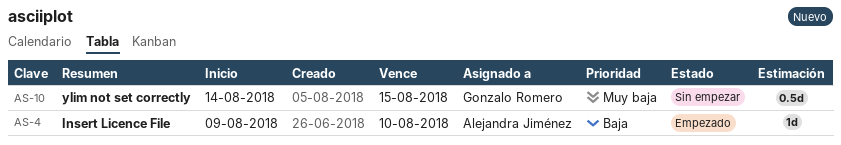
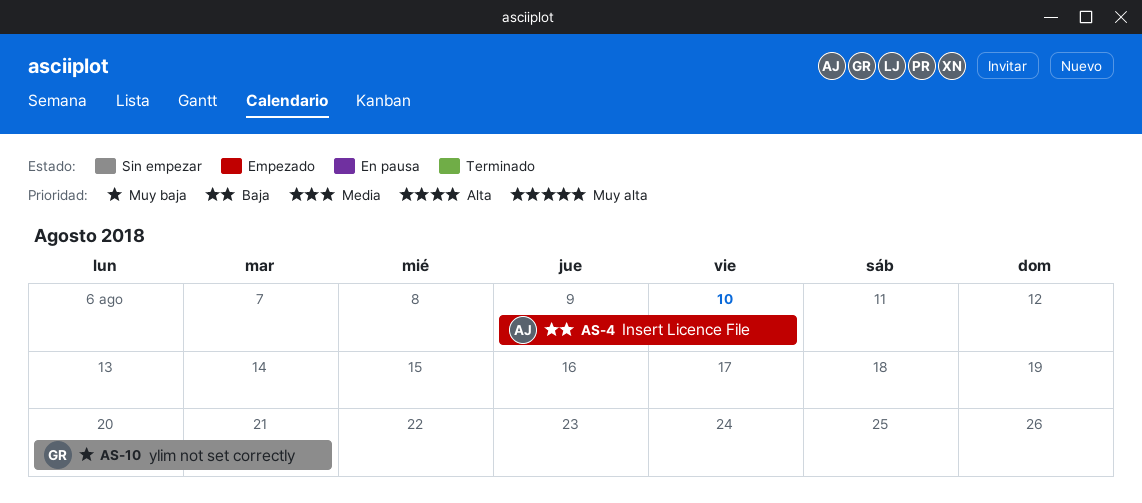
AS-10, start: Aug 14 -> Aug 20
AS-10, due: Aug 15 -> Aug 21

